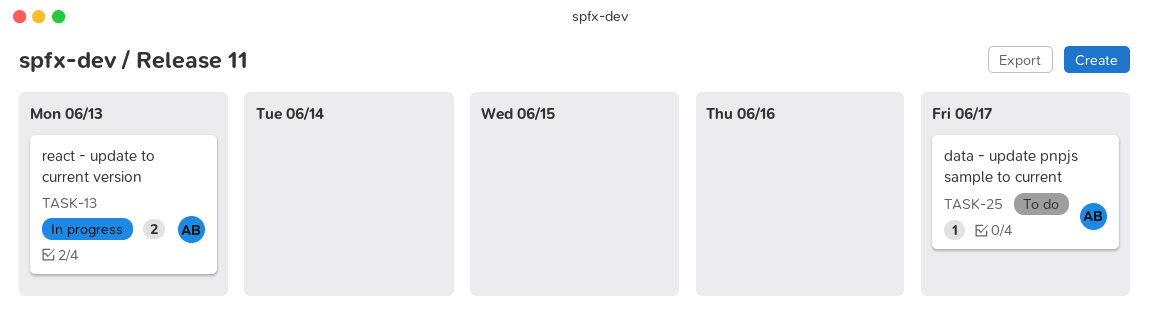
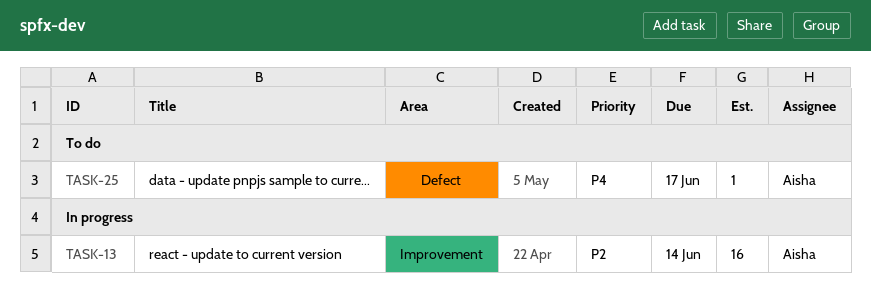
TASK-13, estimate: 2 -> 16
TASK-13, due: Jun 13 -> Jun 14

